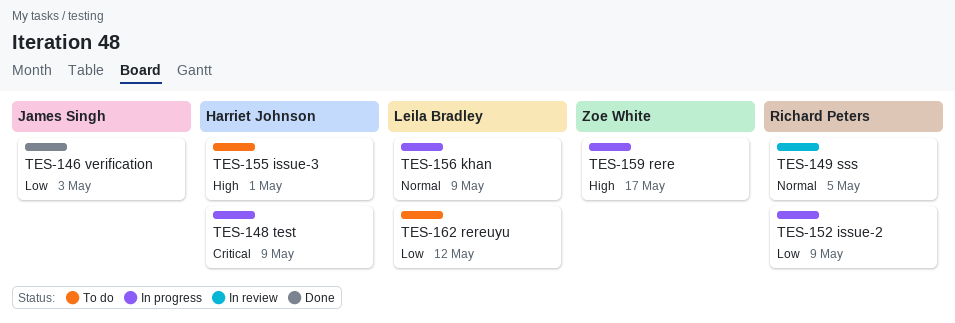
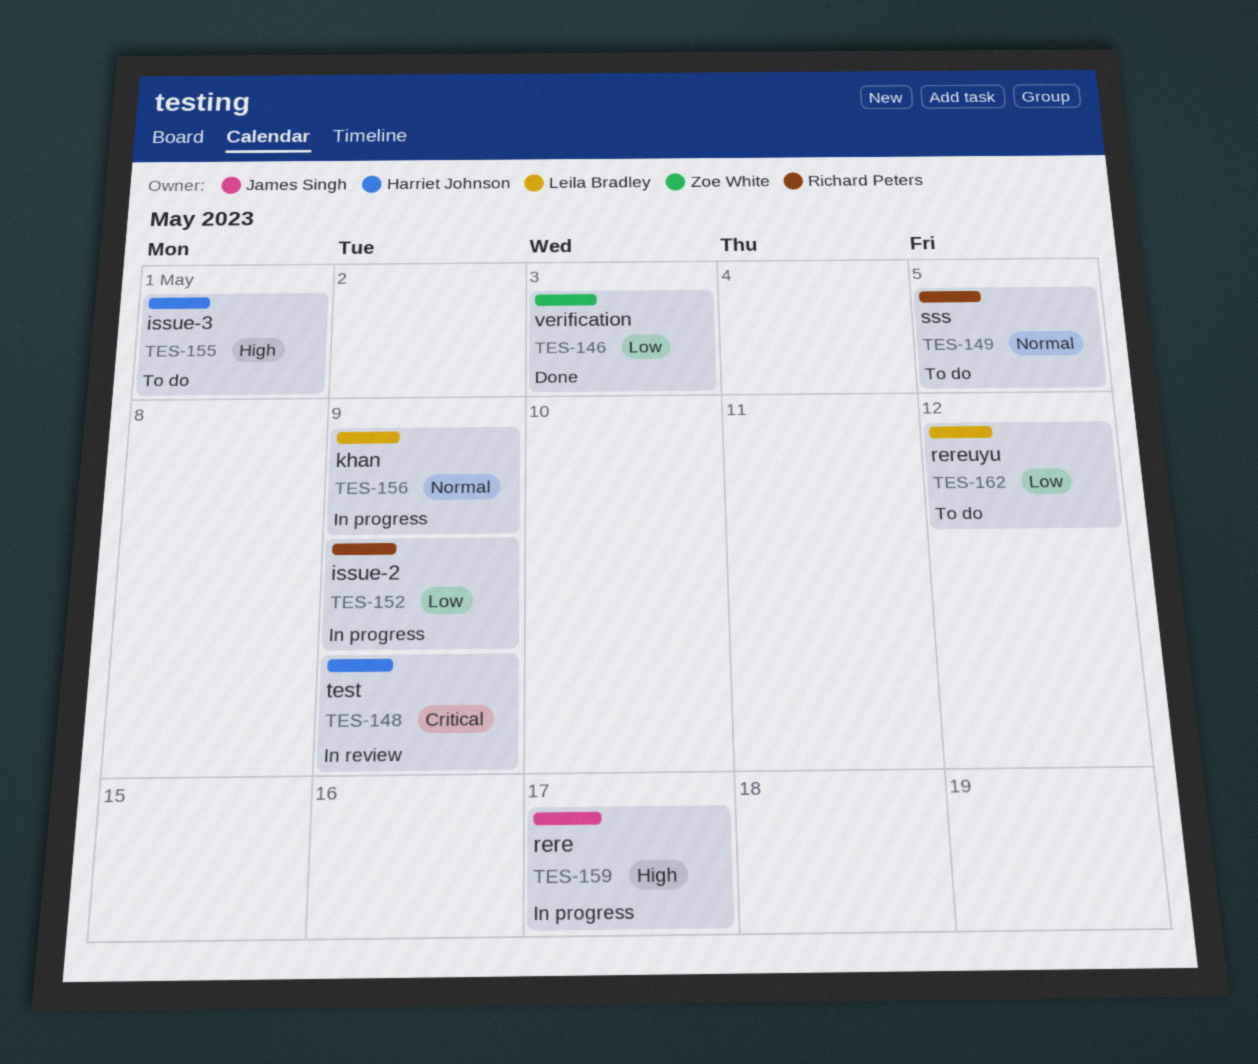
TES-146, owner: James Singh -> Zoe White
TES-148, status: In progress -> In review
TES-149, status: In review -> To do
TES-159, owner: Zoe White -> James Singh

